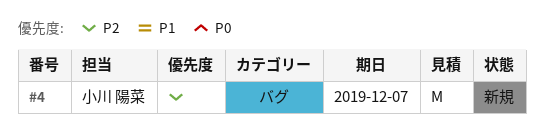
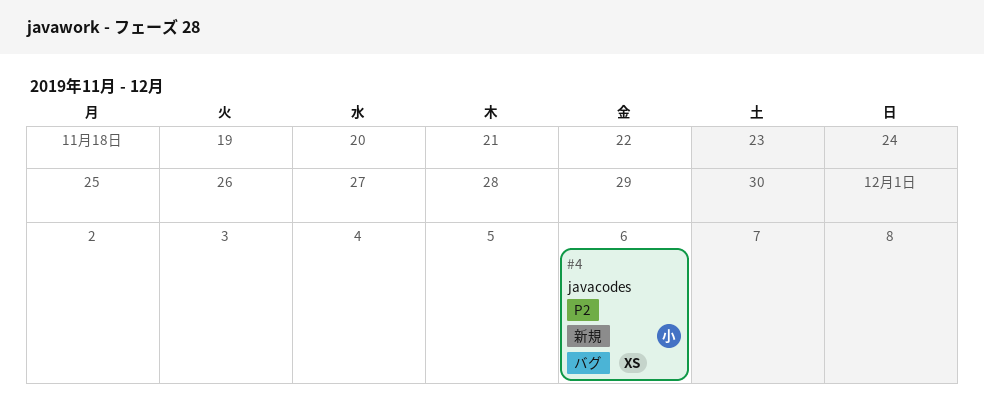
#4, estimate: M -> XS
#4, due: Dec 7 -> Dec 6

